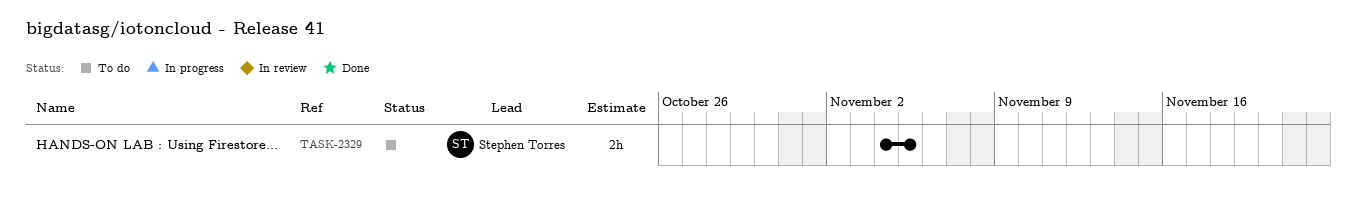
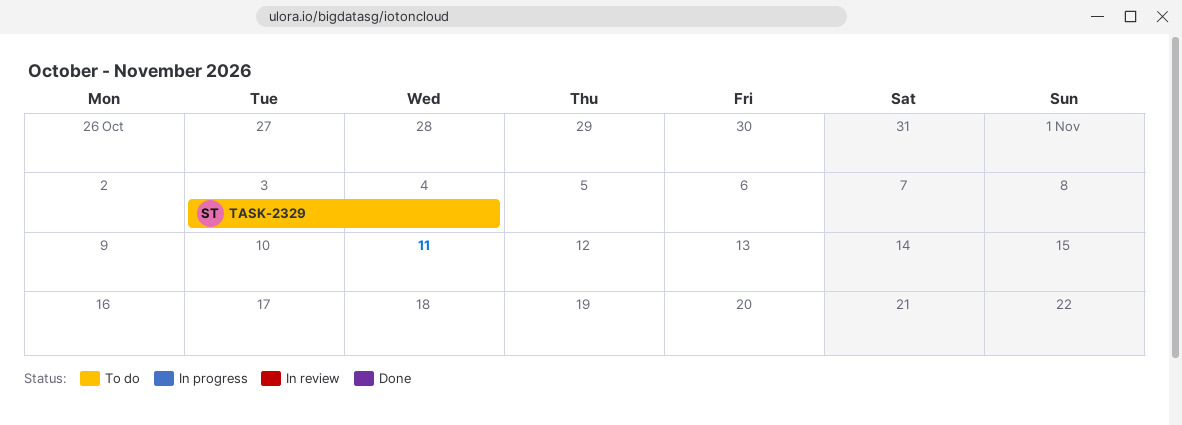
TASK-2329, start: Nov 4 -> Nov 3
TASK-2329, due: Nov 5 -> Nov 4

